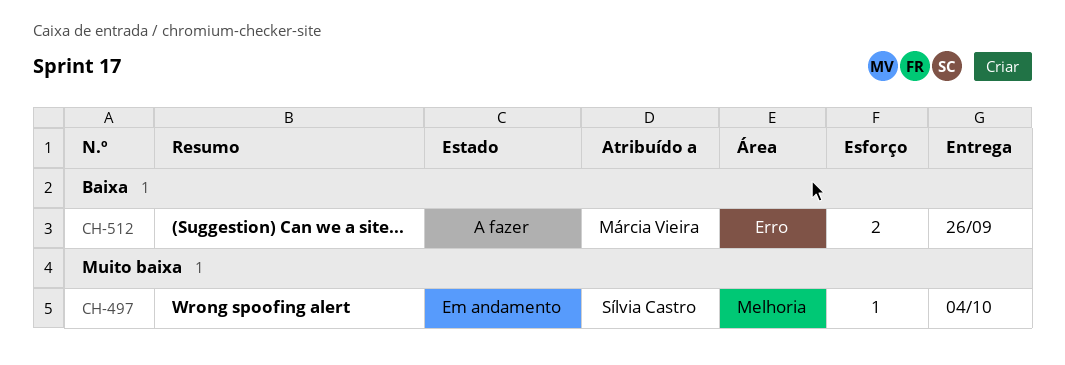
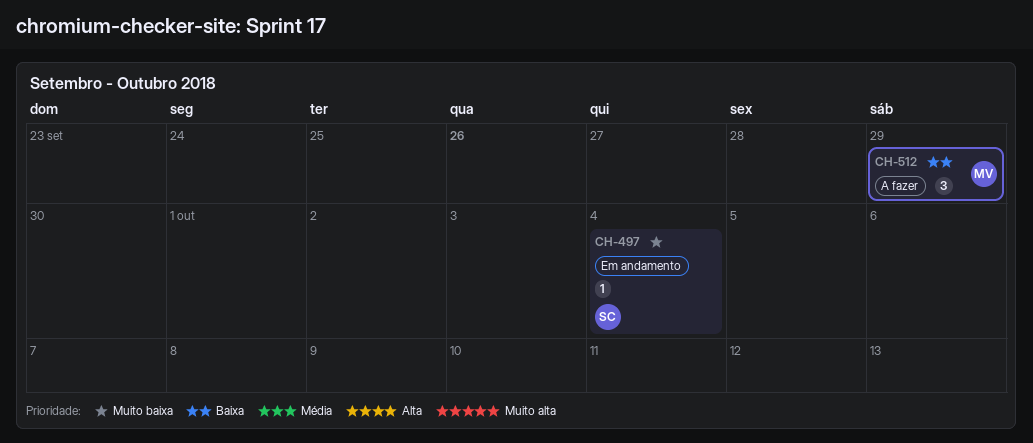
CH-512, estimate: 2 -> 3
CH-512, due: Sep 26 -> Sep 29

